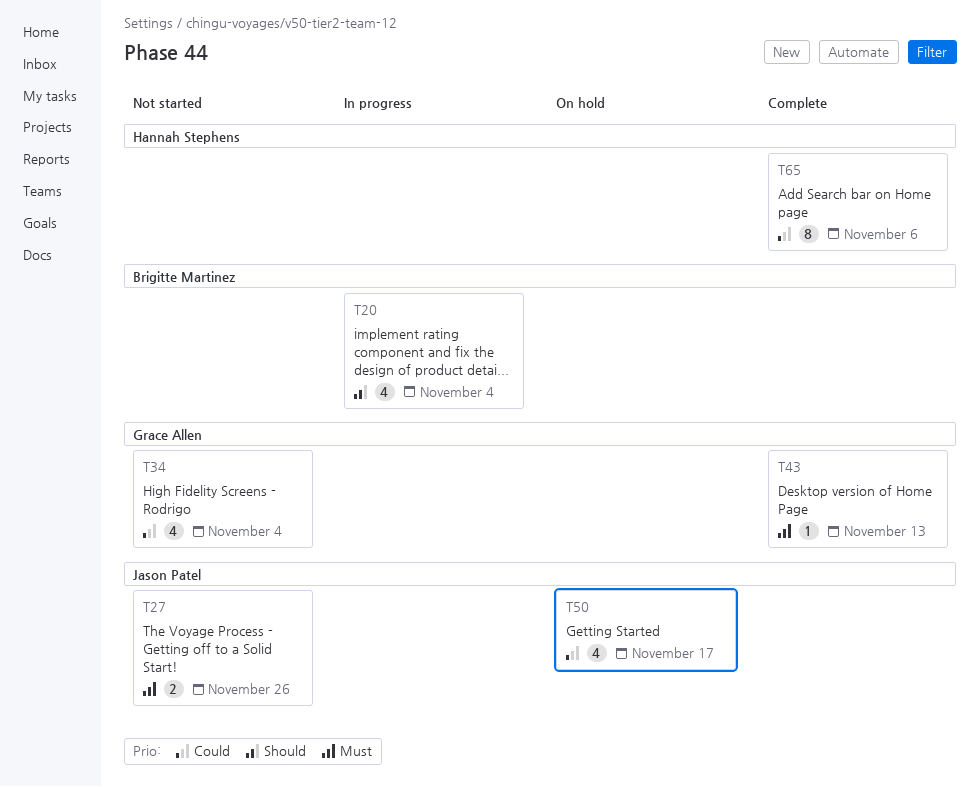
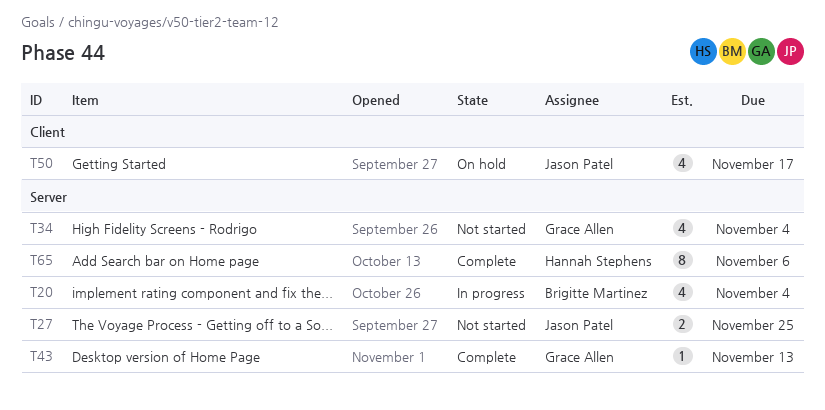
T27, due: Nov 26 -> Nov 25

